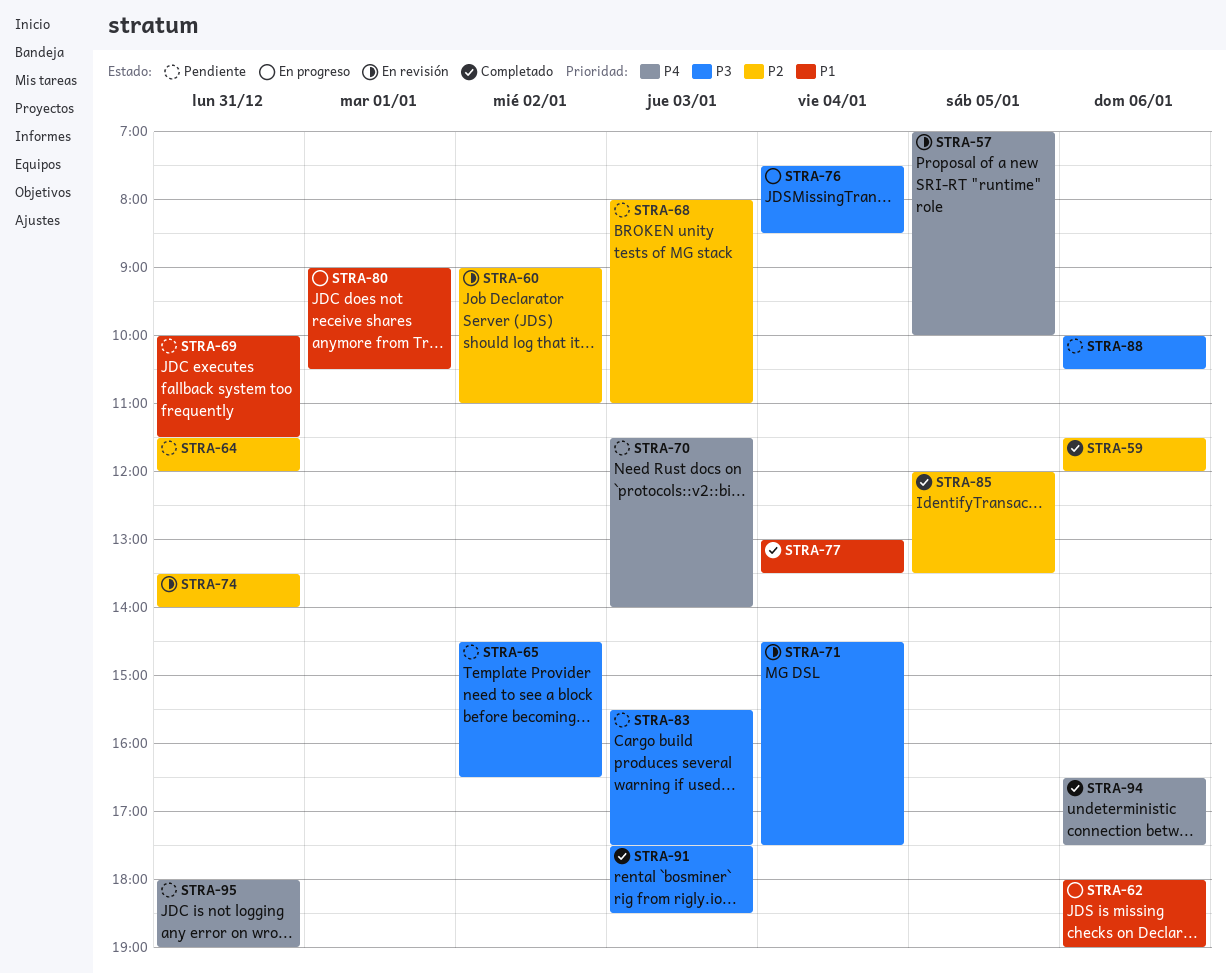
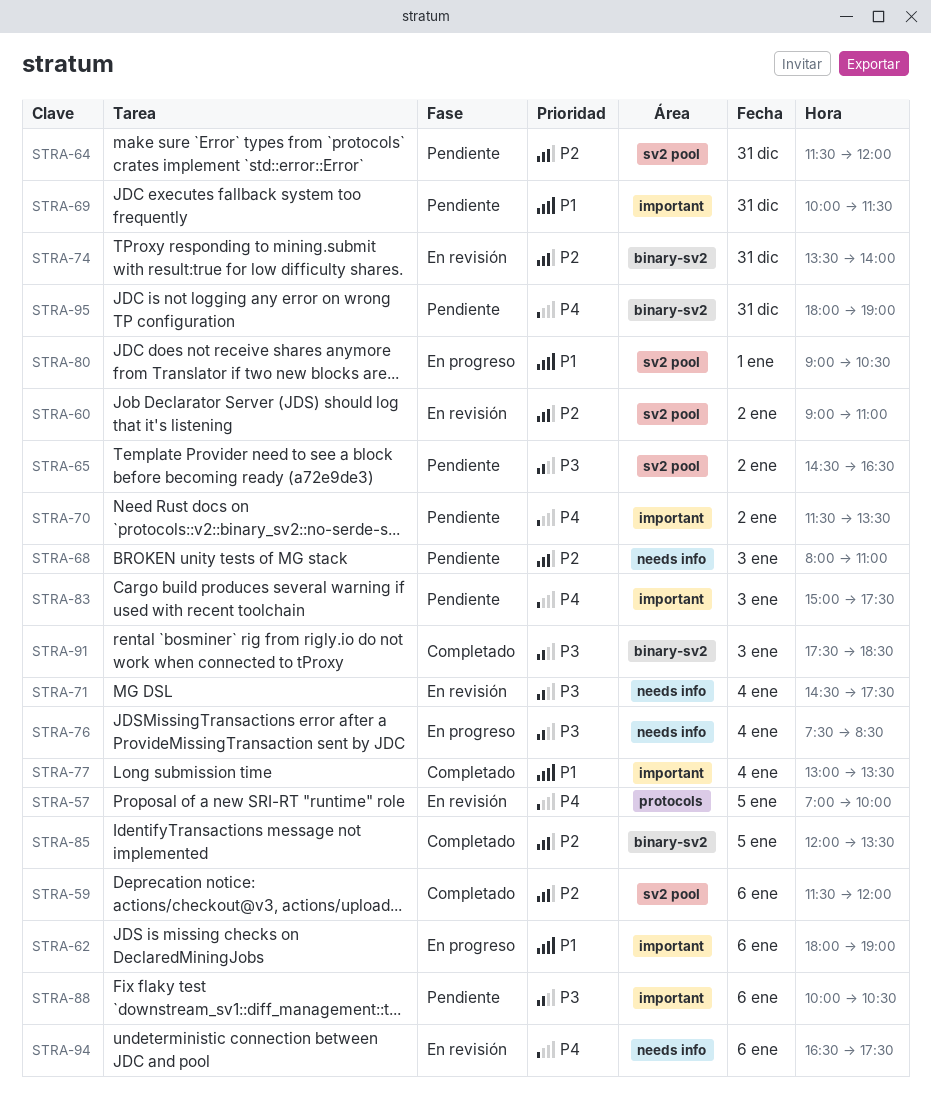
STRA-70, day: Jan 3 -> Jan 2
STRA-70, ends: 14:00 -> 13:30
STRA-83, priority: P3 -> P4
STRA-83, begins: 15:30 -> 15:00
STRA-94, status: Completado -> En revisión

